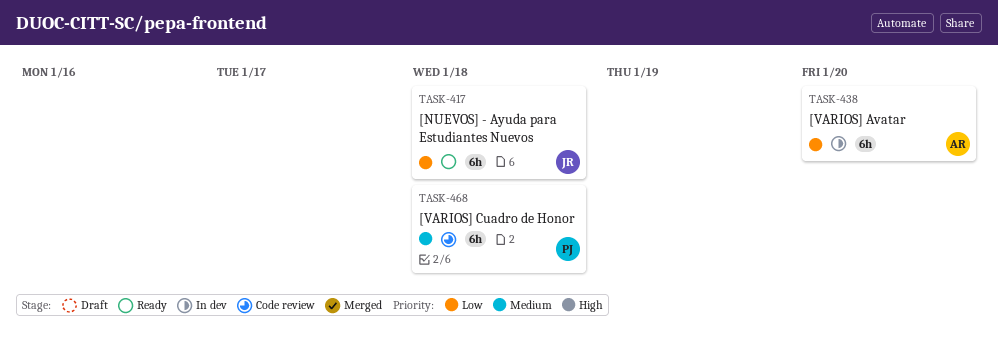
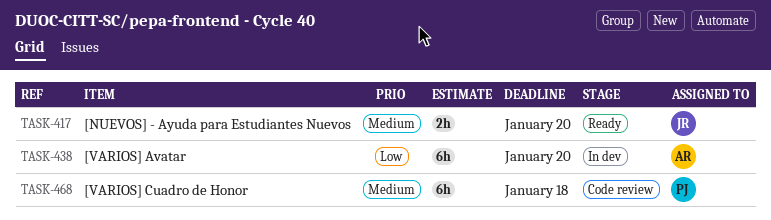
TASK-417, priority: Low -> Medium
TASK-417, estimate: 6h -> 2h
TASK-417, due: Jan 18 -> Jan 20

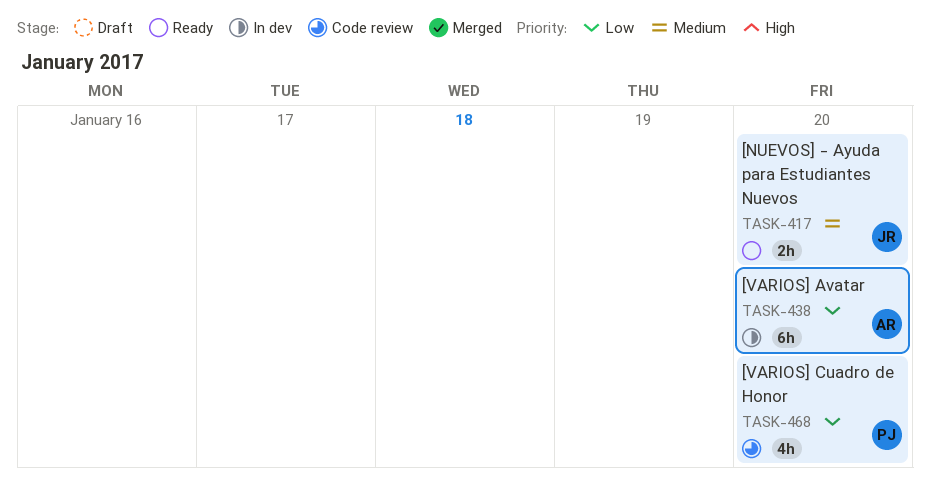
TASK-468, priority: Medium -> Low
TASK-468, estimate: 6h -> 4h
TASK-468, due: Jan 18 -> Jan 20

